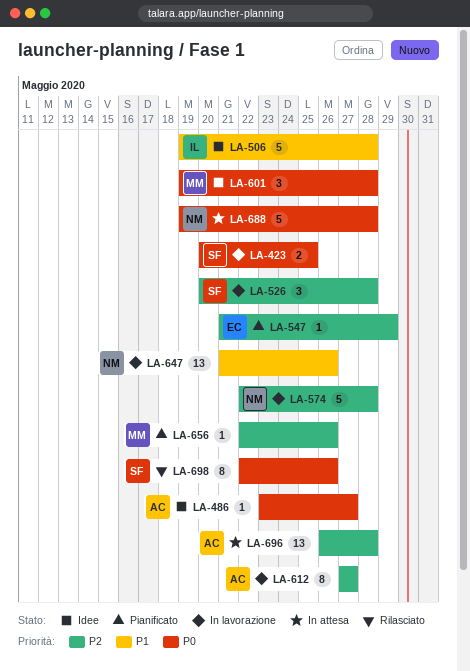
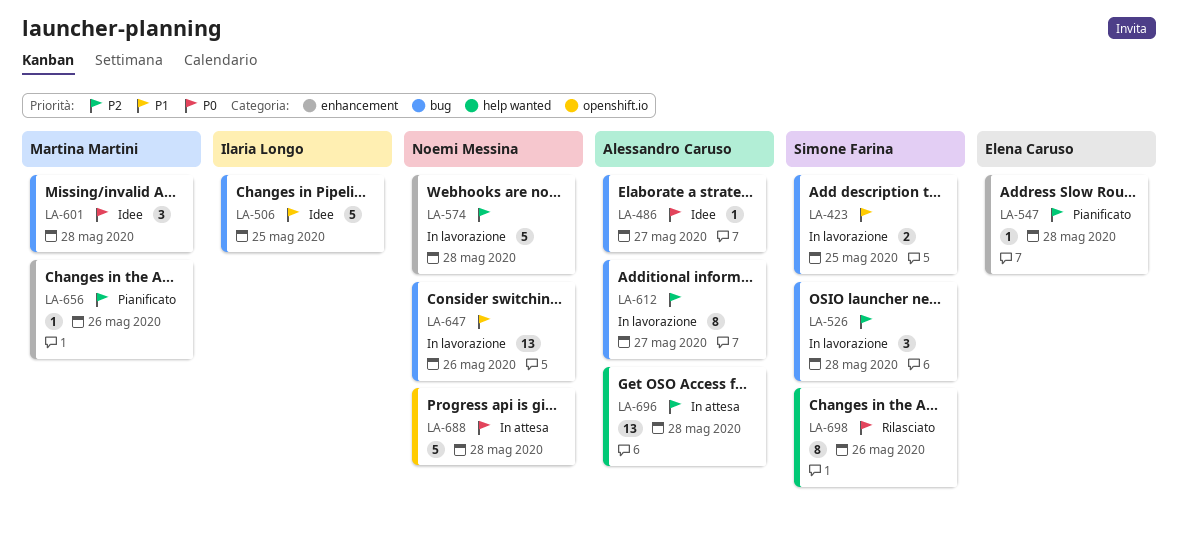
LA-423, priority: P0 -> P1
LA-506, due: May 28 -> May 25
LA-547, due: May 29 -> May 28

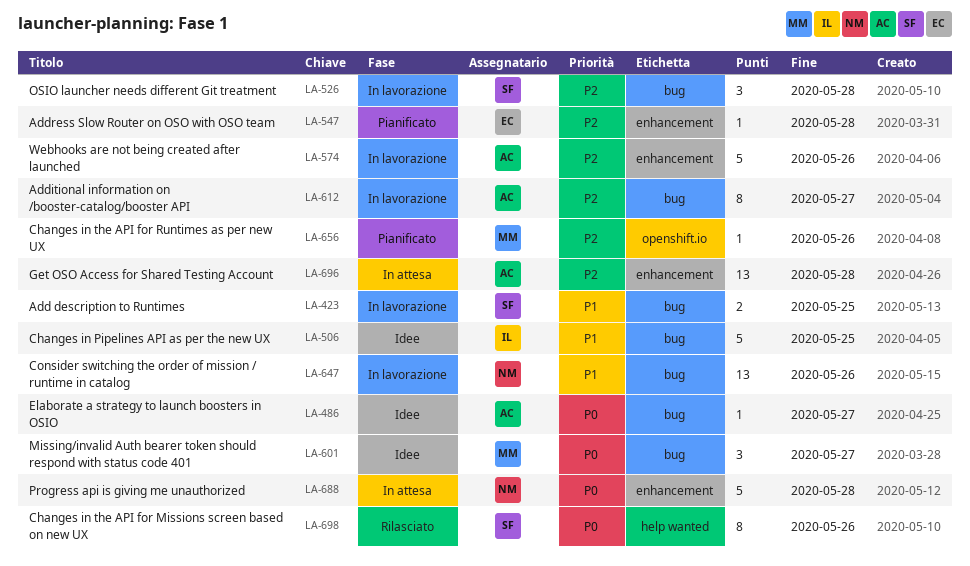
LA-574, owner: Noemi Messina -> Alessandro Caruso
LA-574, due: May 28 -> May 26
LA-601, due: May 28 -> May 27
LA-656, label: enhancement -> openshift.io
LA-688, label: openshift.io -> enhancement
LA-696, label: help wanted -> enhancement

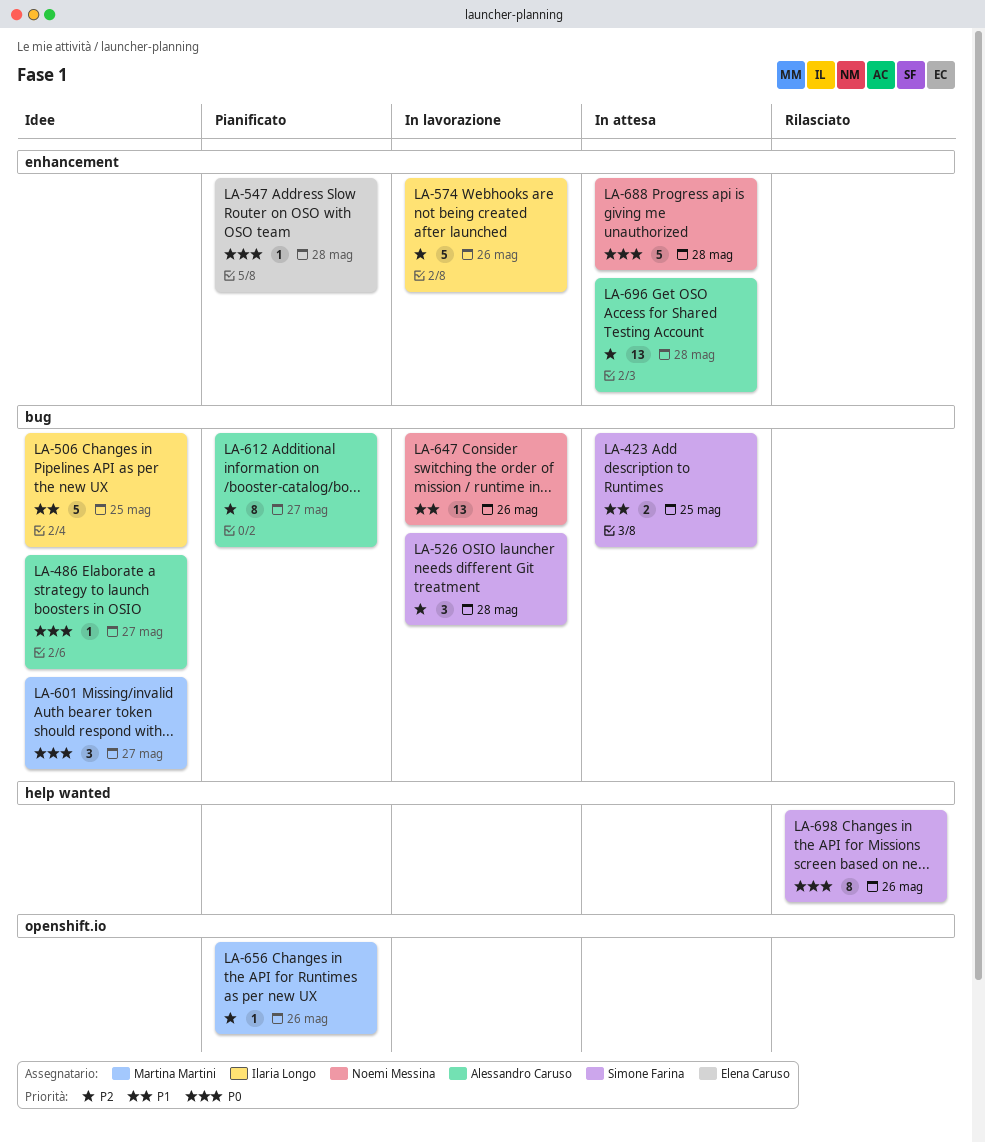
LA-423, status: In lavorazione -> In attesa
LA-547, priority: P2 -> P0
LA-574, owner: Alessandro Caruso -> Ilaria Longo
LA-612, status: In lavorazione -> Pianificato

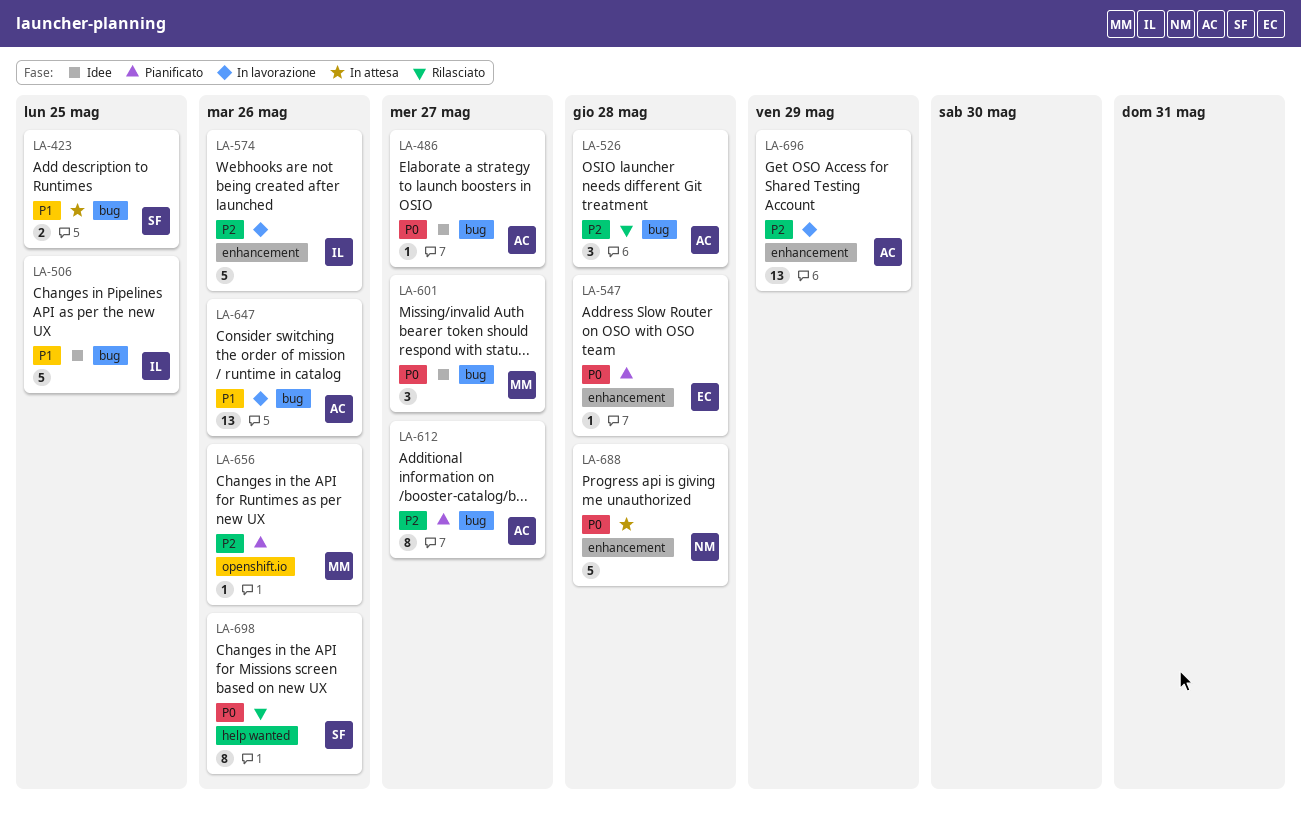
LA-526, status: In lavorazione -> Rilasciato
LA-526, owner: Simone Farina -> Alessandro Caruso
LA-647, owner: Noemi Messina -> Alessandro Caruso
LA-696, status: In attesa -> In lavorazione
LA-696, due: May 28 -> May 29

